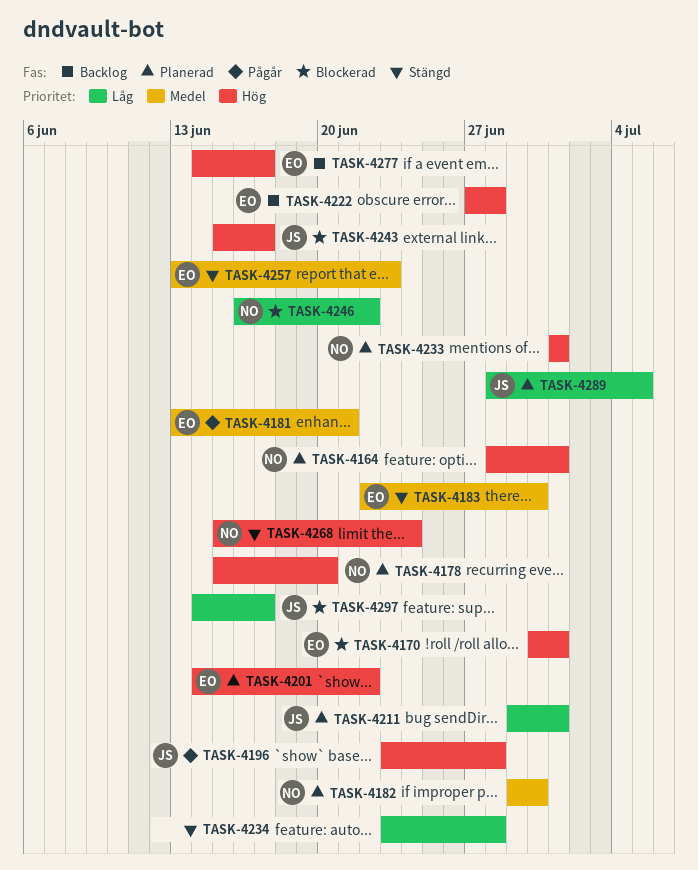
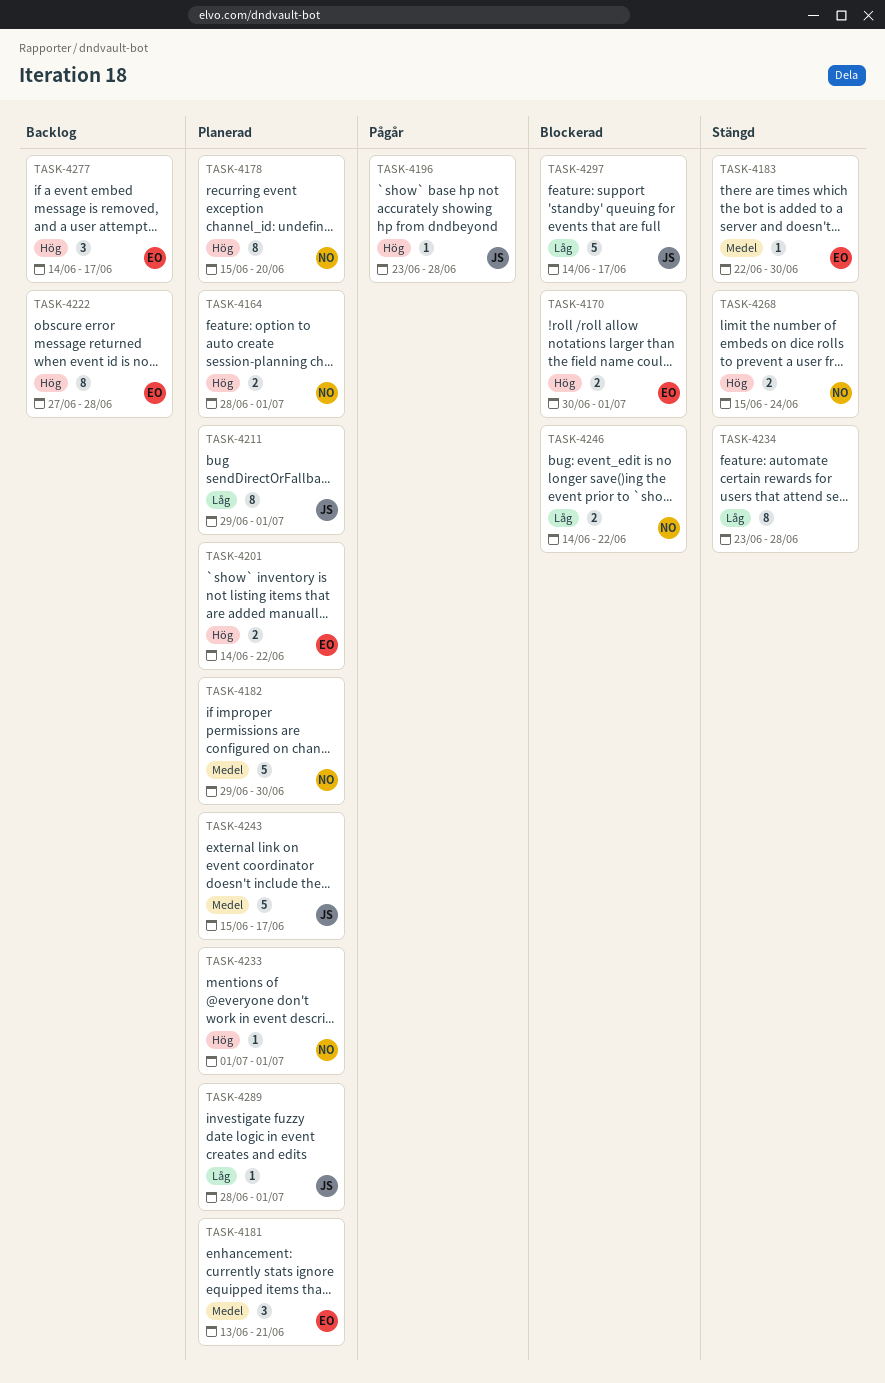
TASK-4181, status: Pågår -> Planerad
TASK-4243, status: Blockerad -> Planerad
TASK-4243, priority: Hög -> Medel
TASK-4246, start: Jun 16 -> Jun 14
TASK-4257: present -> none
TASK-4289, due: Jul 5 -> Jul 1

